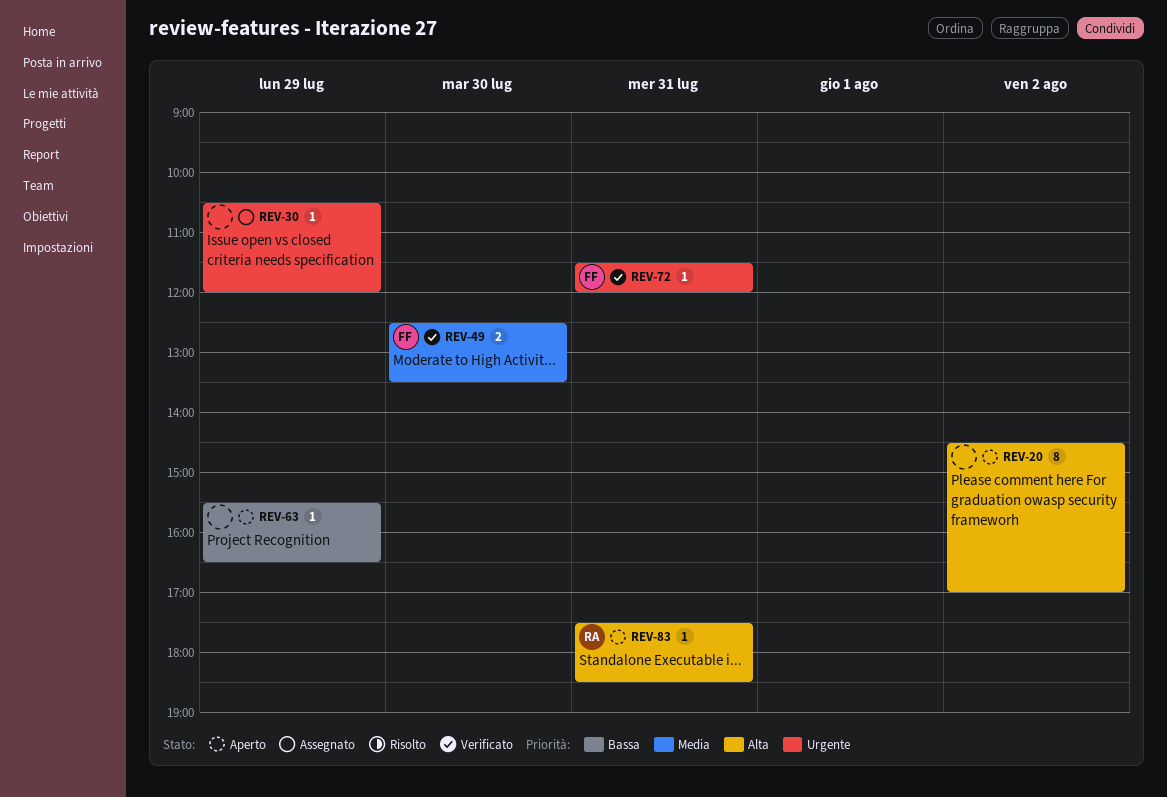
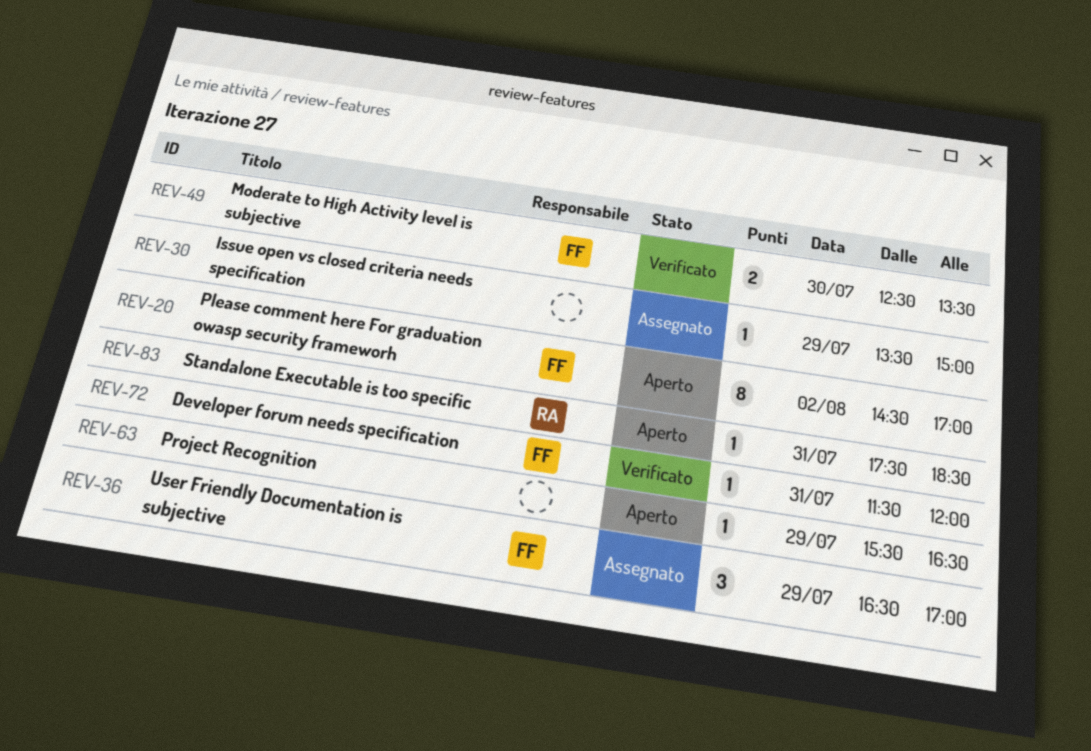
REV-20, owner: none -> FF
REV-30, begins: 10:30 -> 13:30
REV-30, ends: 12:00 -> 15:00
REV-36: none -> present

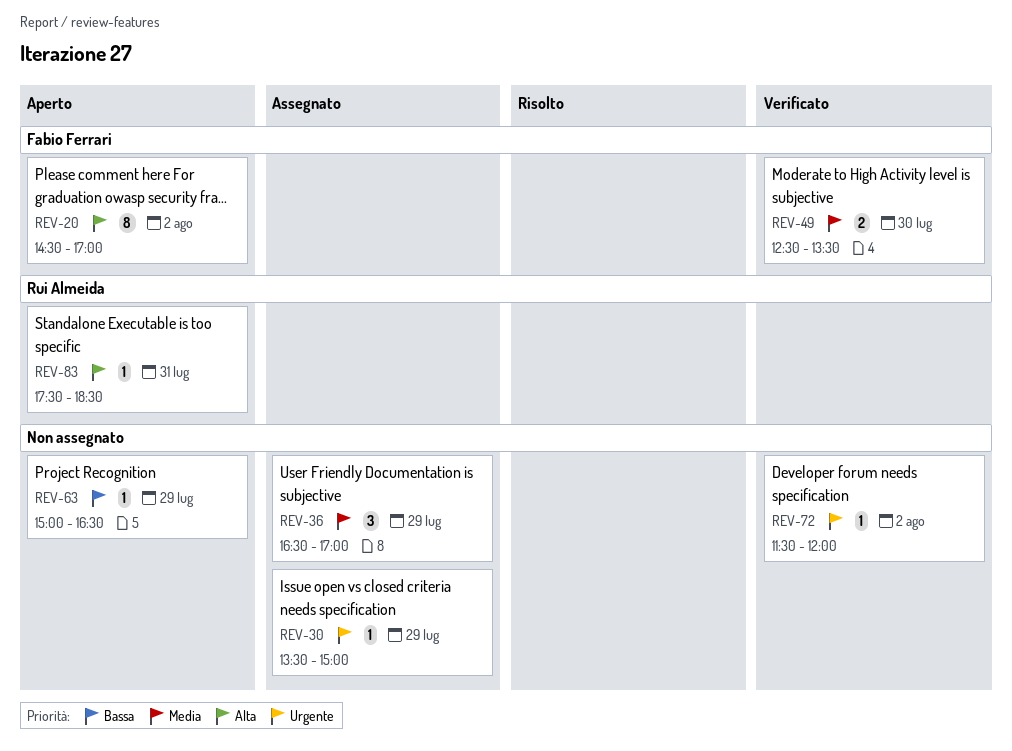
REV-36, owner: Fabio Ferrari -> none
REV-63, begins: 15:30 -> 15:00
REV-72, owner: Fabio Ferrari -> none
REV-72, day: Jul 31 -> Aug 2

